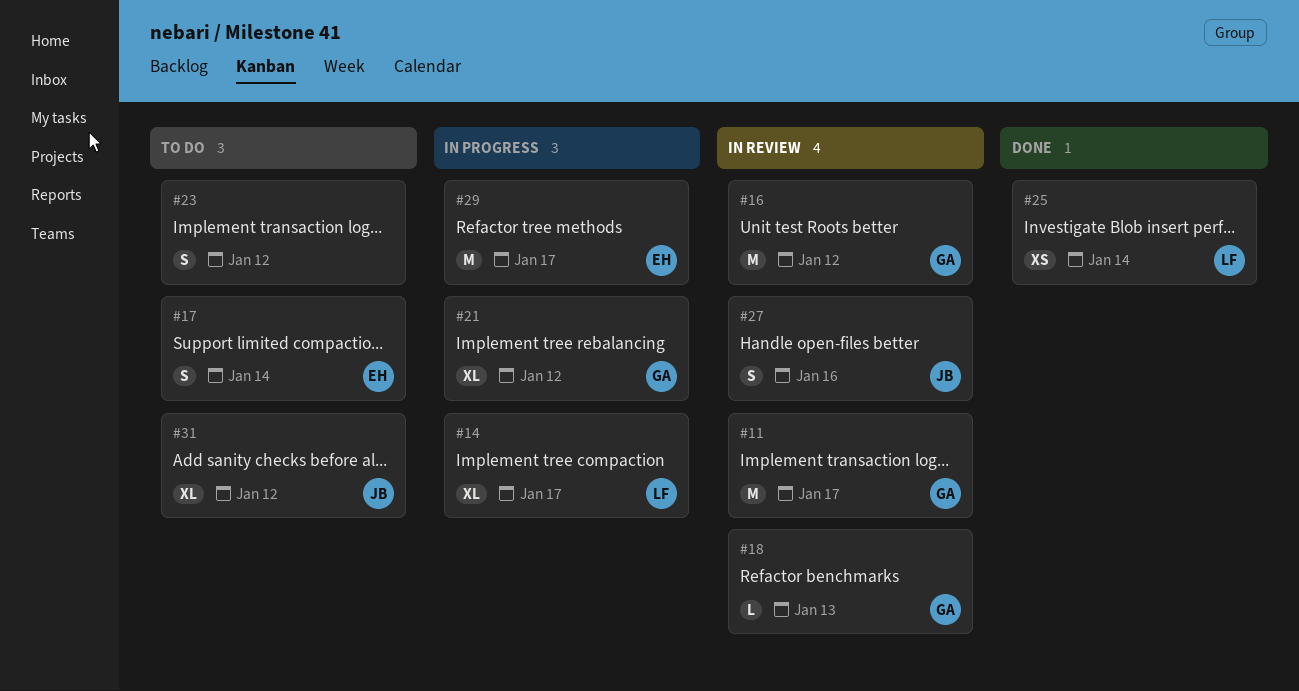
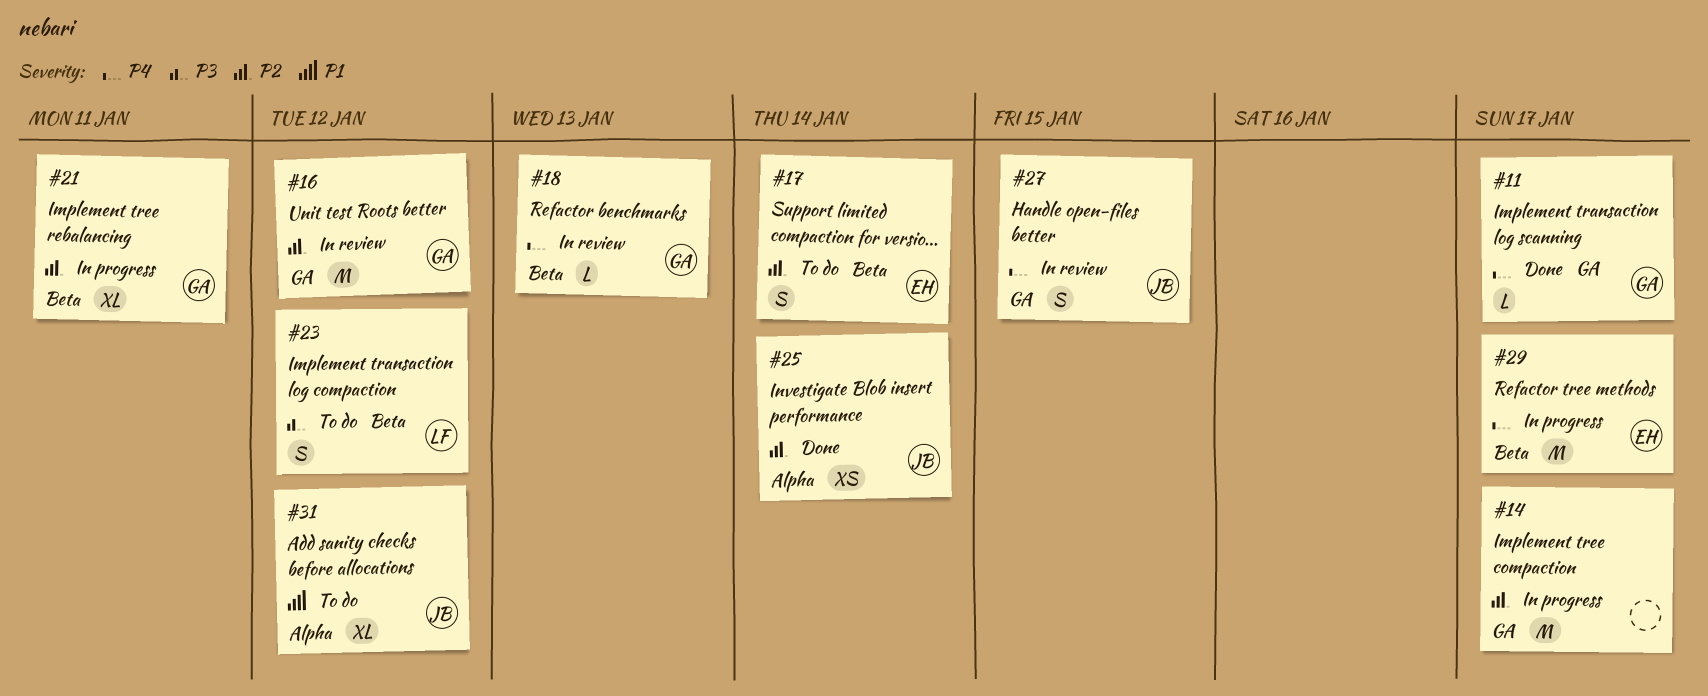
#11, status: In review -> Done
#11, estimate: M -> L
#14, owner: LF -> none
#14, estimate: XL -> M
#21, due: Jan 12 -> Jan 11
#23, owner: none -> LF
#25, owner: LF -> JB
#27, due: Jan 16 -> Jan 15

